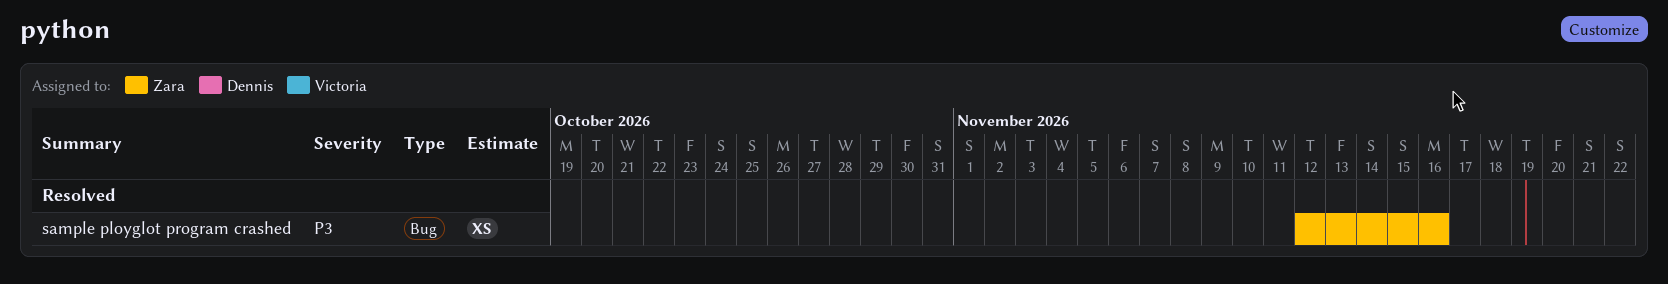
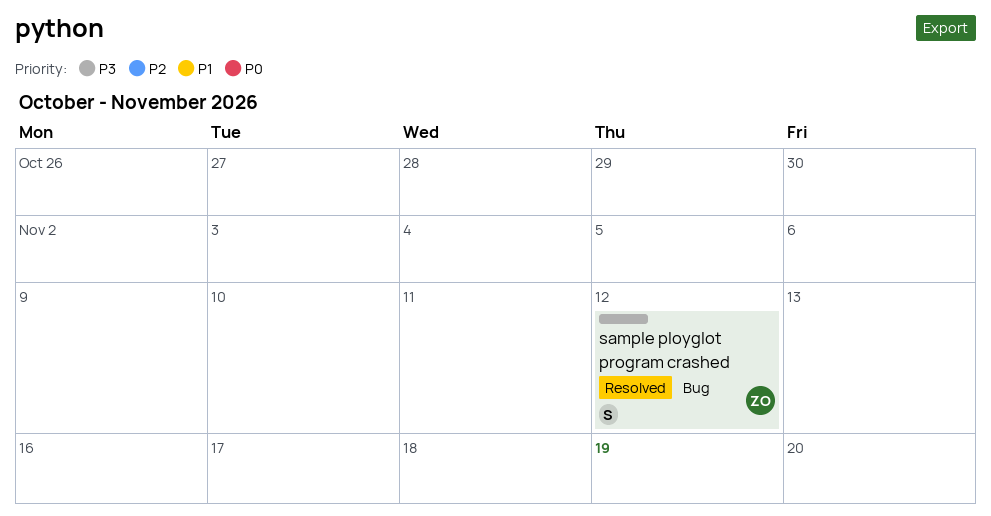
sample ployglot program crashed, estimate: XS -> S
sample ployglot program crashed, due: Nov 16 -> Nov 12

